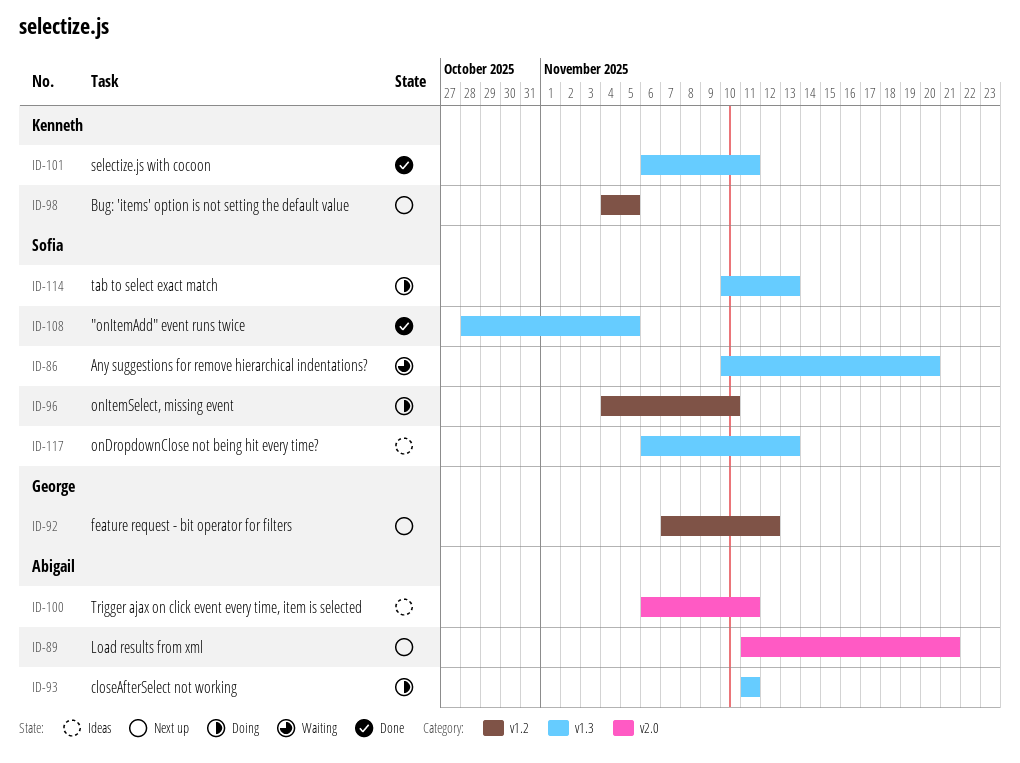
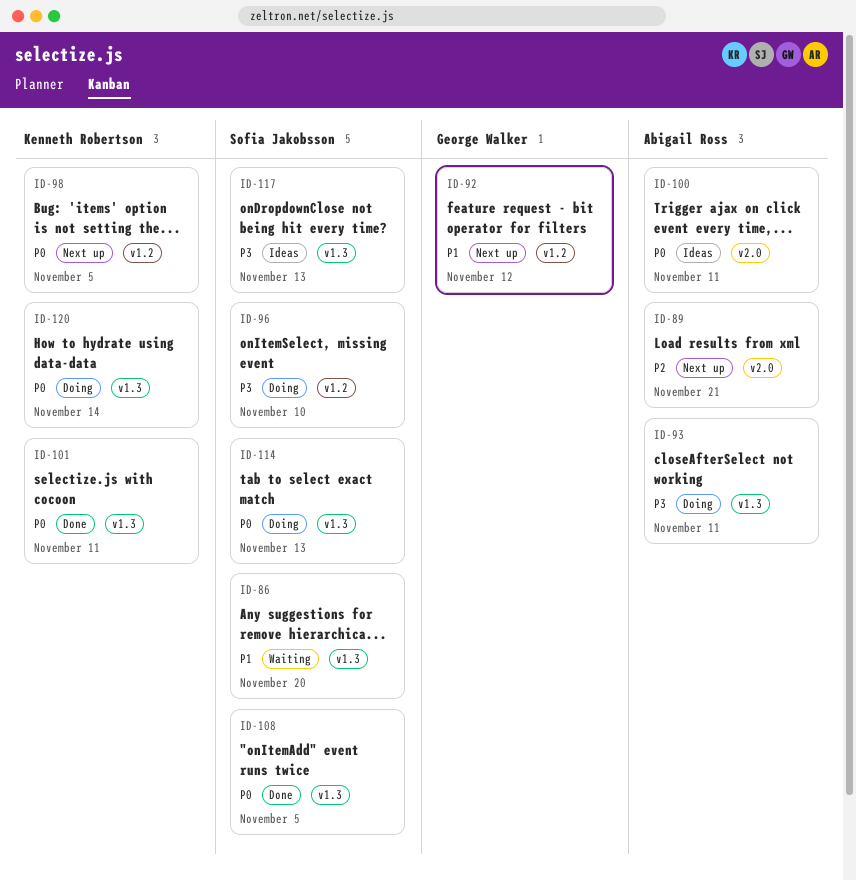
ID-120: none -> present

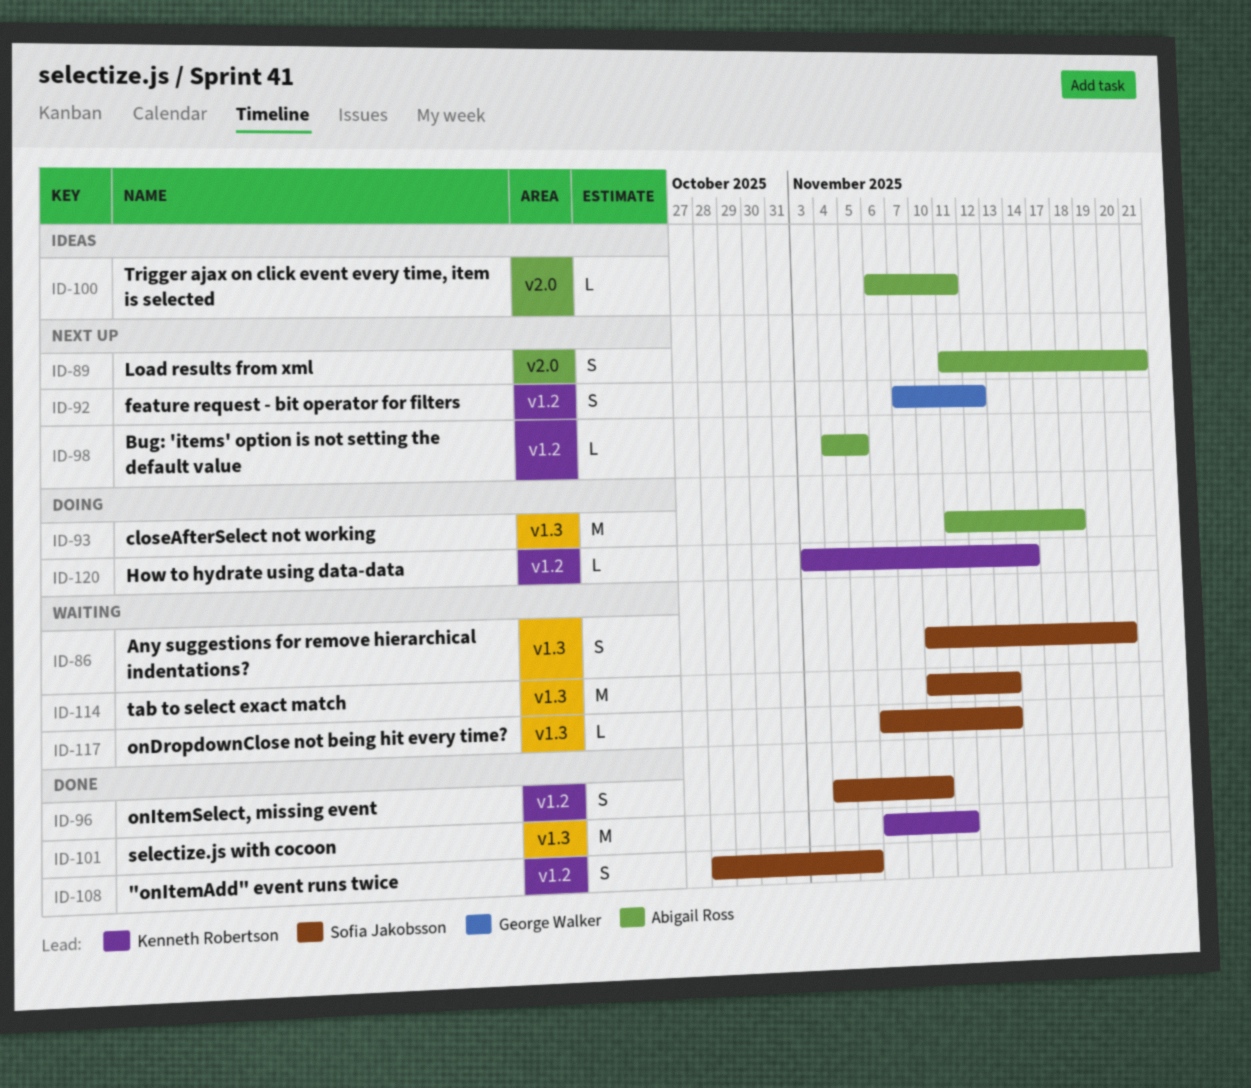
ID-93, due: Nov 11 -> Nov 18
ID-96, status: Doing -> Done
ID-98, owner: Kenneth Robertson -> Abigail Ross
ID-108, label: v1.3 -> v1.2
ID-114, status: Doing -> Waiting
ID-117, status: Ideas -> Waiting
ID-120, label: v1.3 -> v1.2

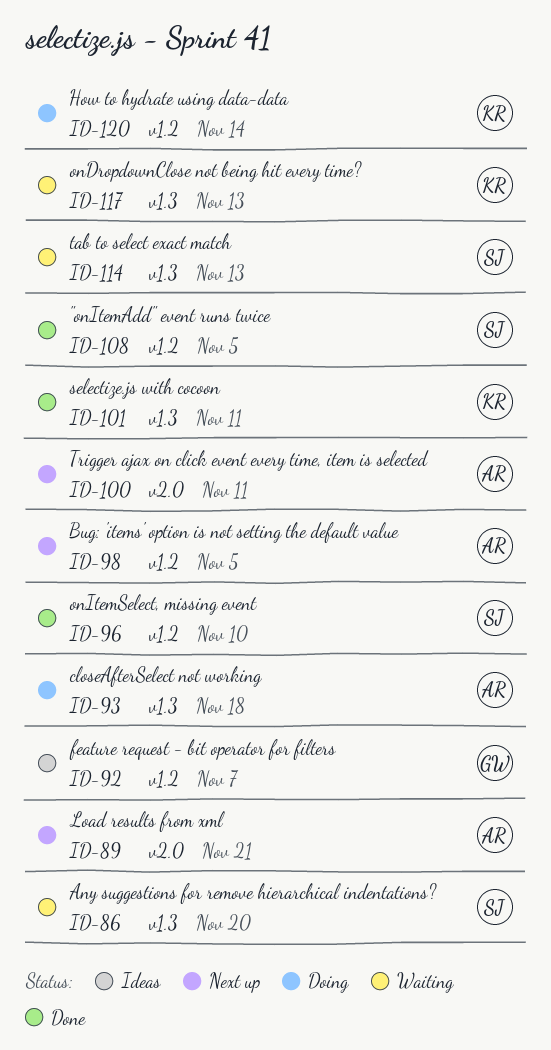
ID-92, status: Next up -> Ideas
ID-92, due: Nov 12 -> Nov 7
ID-100, status: Ideas -> Next up
ID-117, owner: Sofia Jakobsson -> Kenneth Robertson

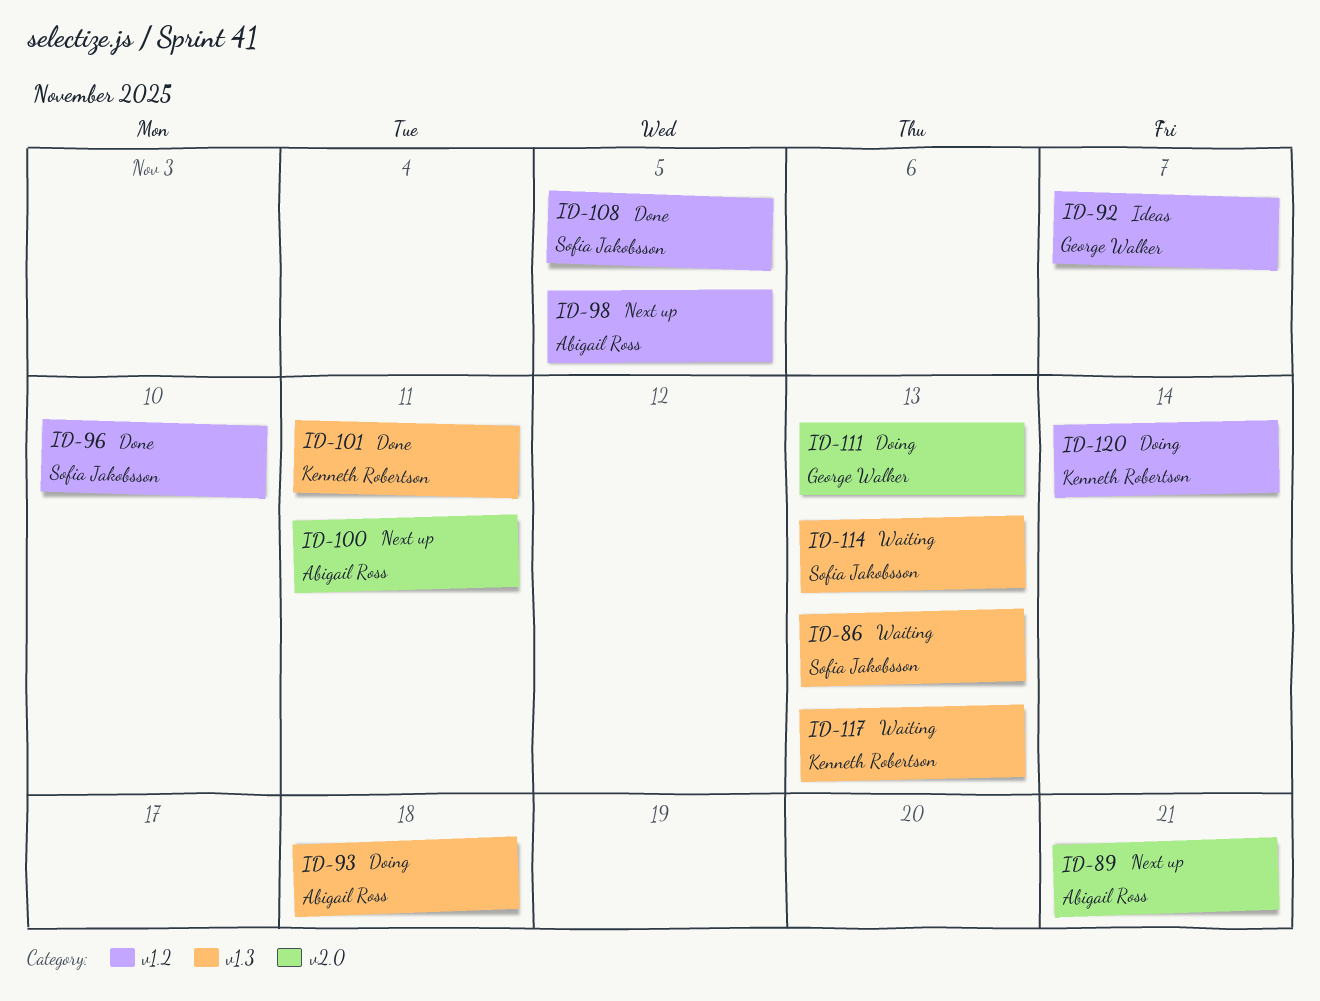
ID-86, due: Nov 20 -> Nov 13
ID-111: none -> present

